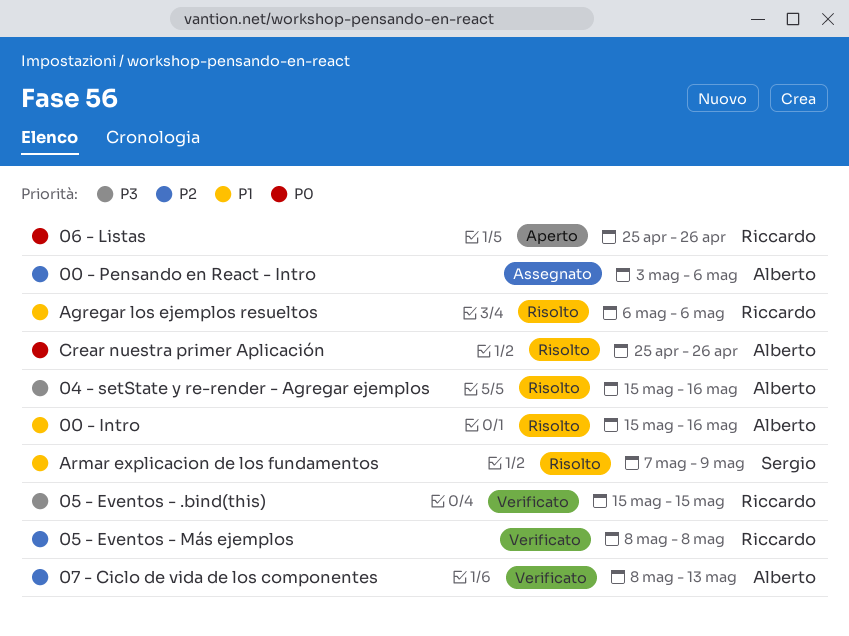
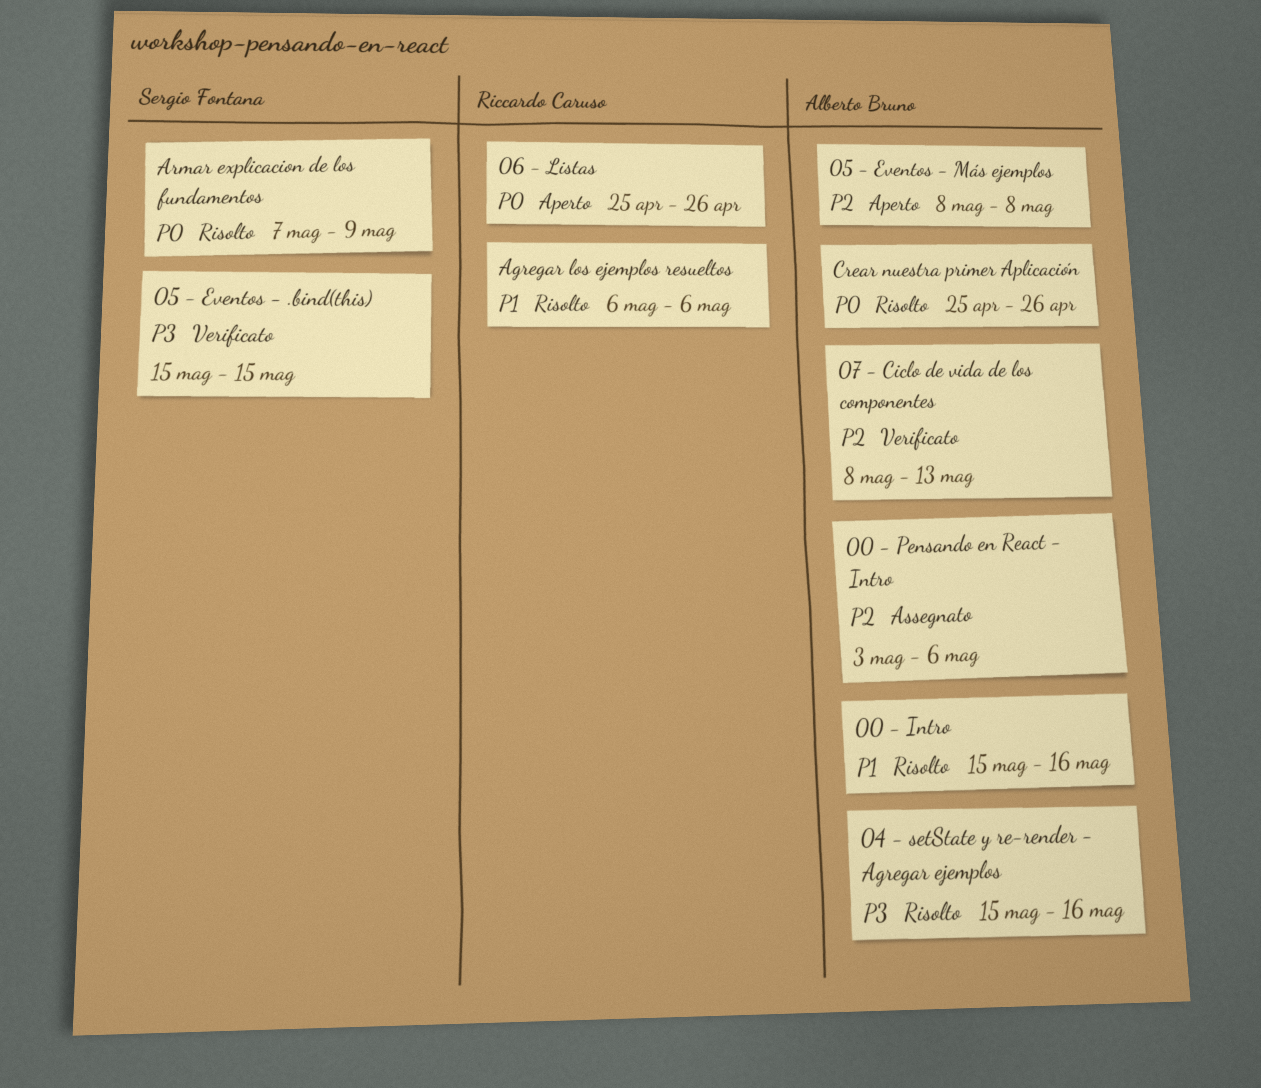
05 - Eventos - .bind(this), owner: Riccardo Caruso -> Sergio Fontana
05 - Eventos - Más ejemplos, status: Verificato -> Aperto
05 - Eventos - Más ejemplos, owner: Riccardo Caruso -> Alberto Bruno
Armar explicacion de los fundamentos, priority: P1 -> P0

